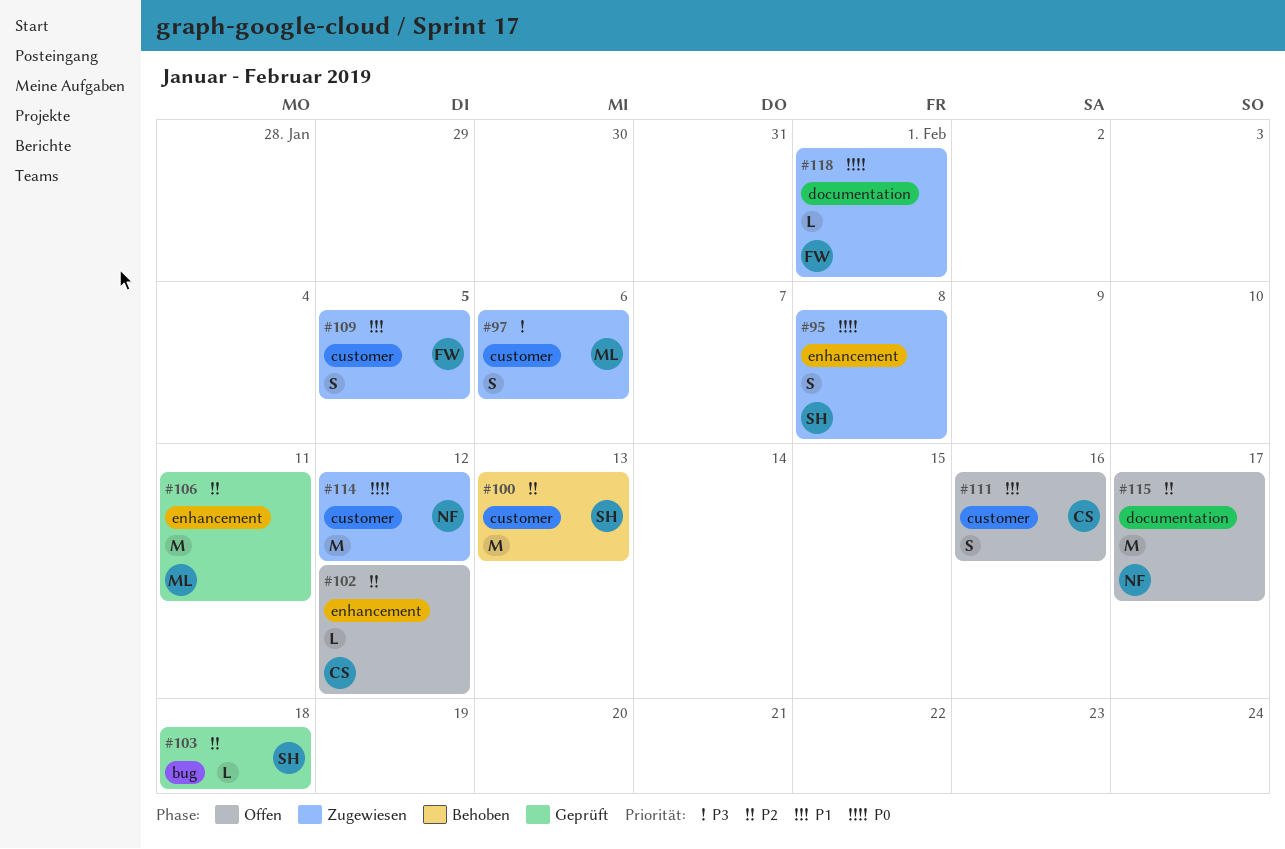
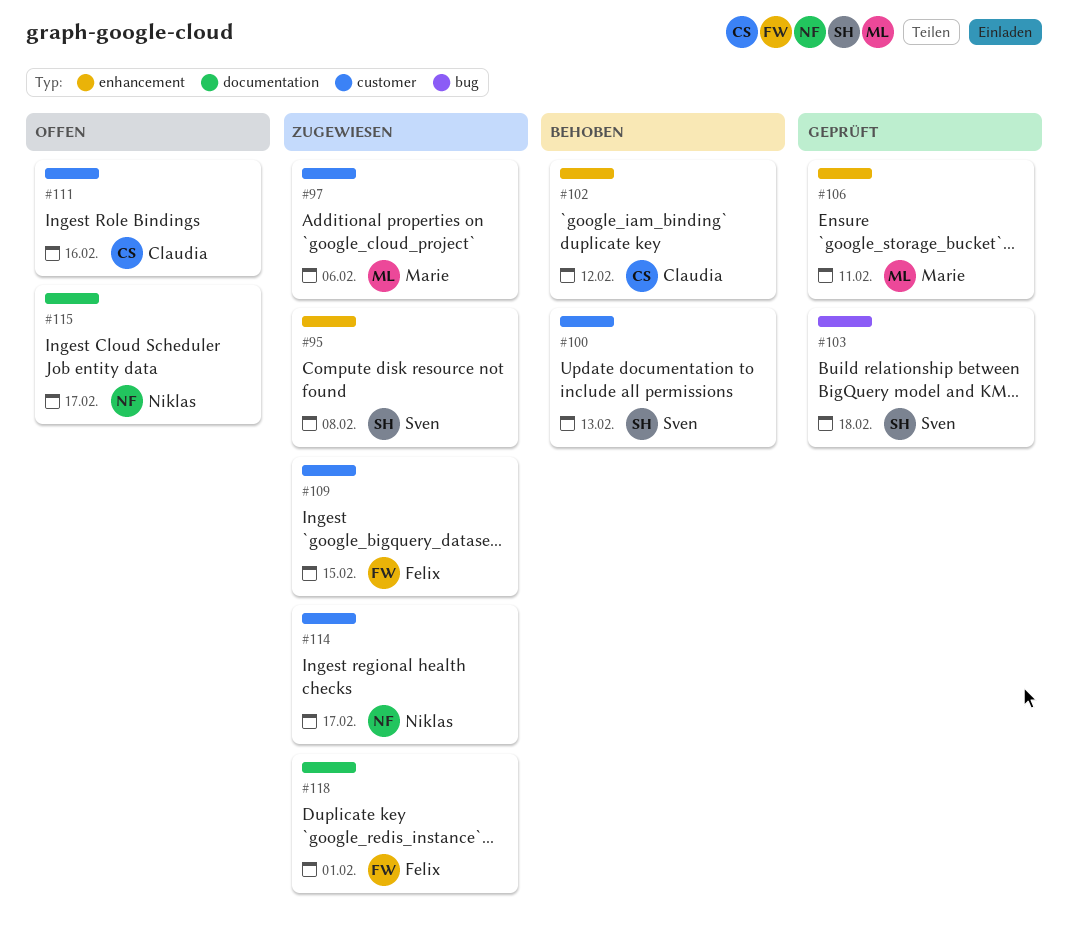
#102, status: Offen -> Behoben
#109, due: Feb 5 -> Feb 15
#114, due: Feb 12 -> Feb 17

